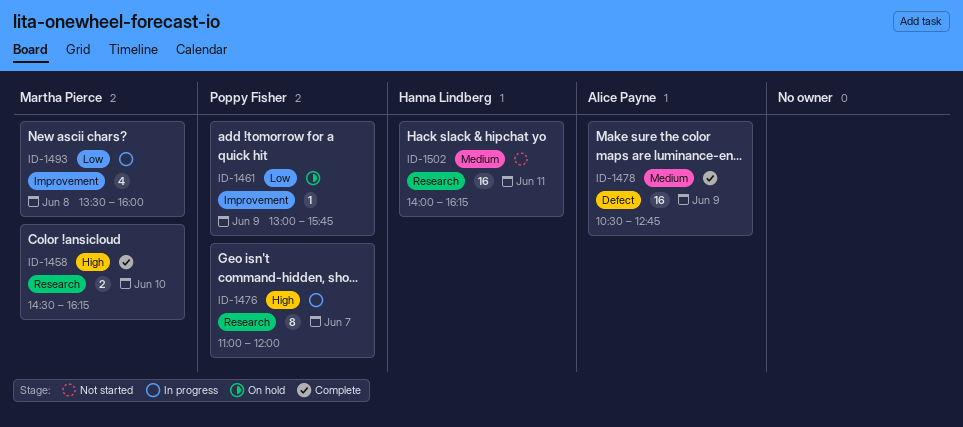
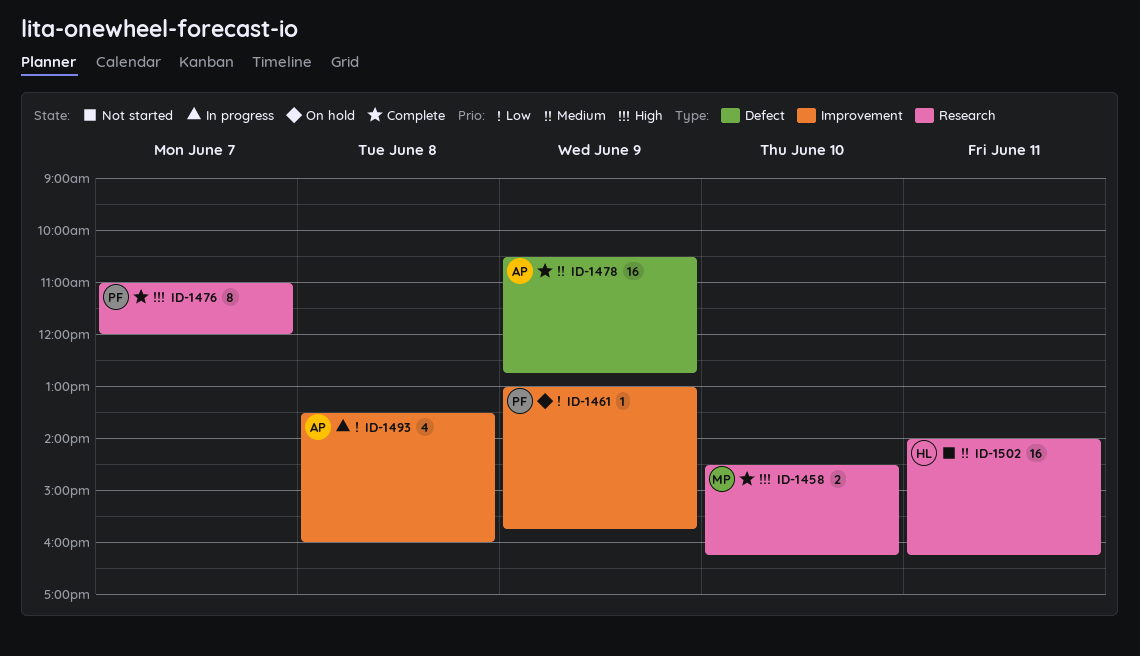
ID-1476, status: In progress -> Complete
ID-1493, owner: Martha Pierce -> Alice Payne

